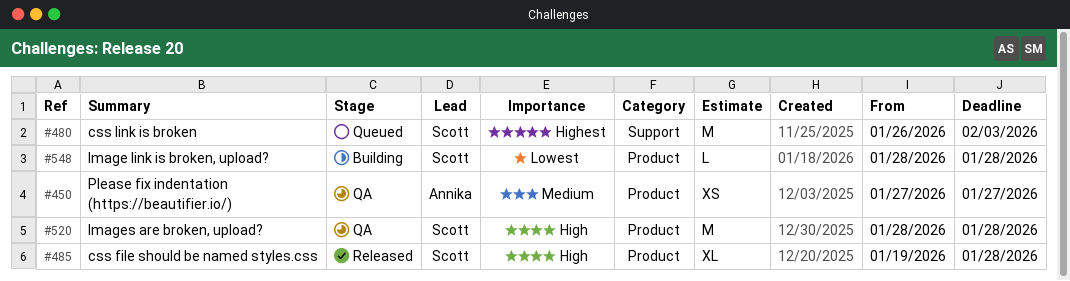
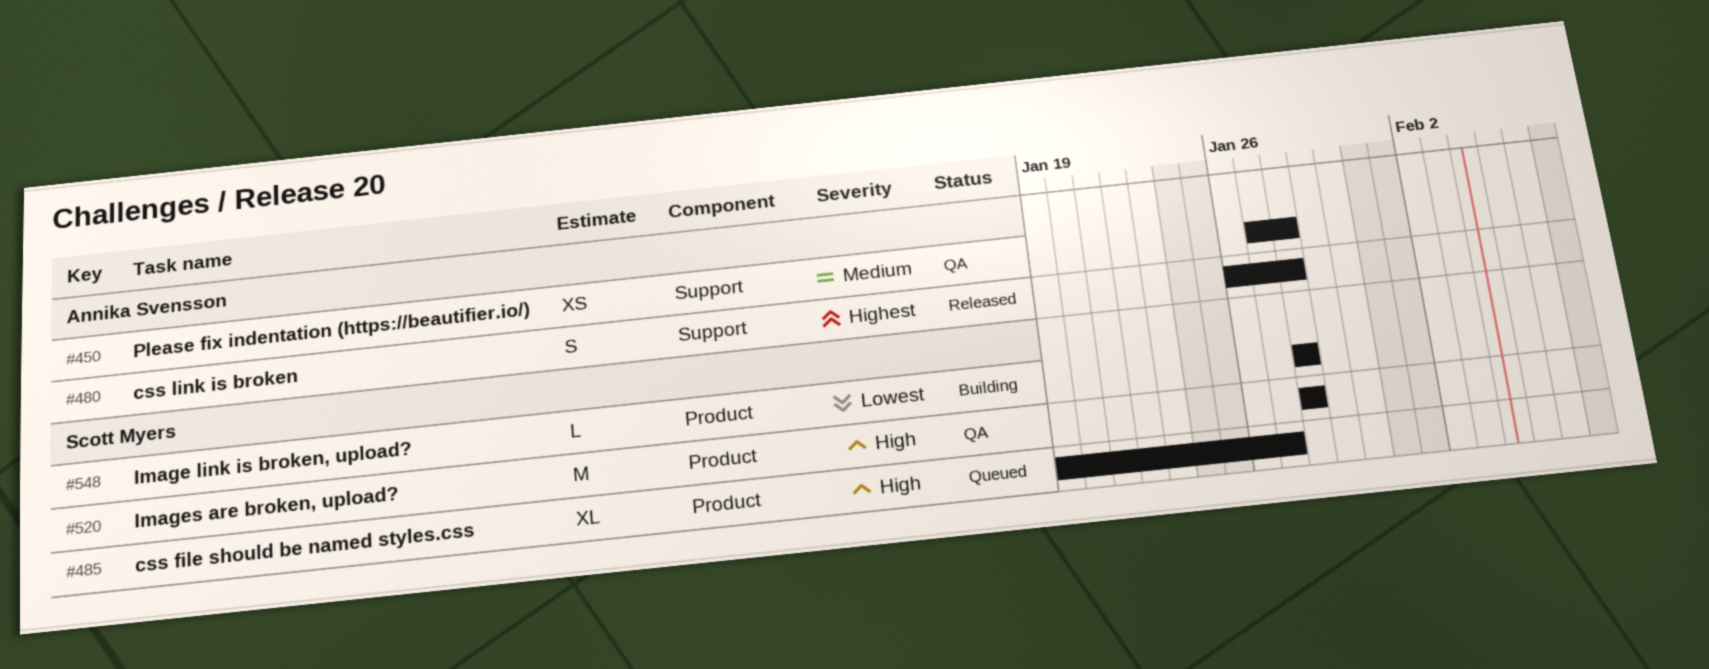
#450, label: Product -> Support
#450, due: Jan 27 -> Jan 28
#480, status: Queued -> Released
#480, owner: Scott Myers -> Annika Svensson
#480, estimate: M -> S
#480, due: Feb 3 -> Jan 28
#485, status: Released -> Queued
#485, due: Jan 28 -> Jan 27

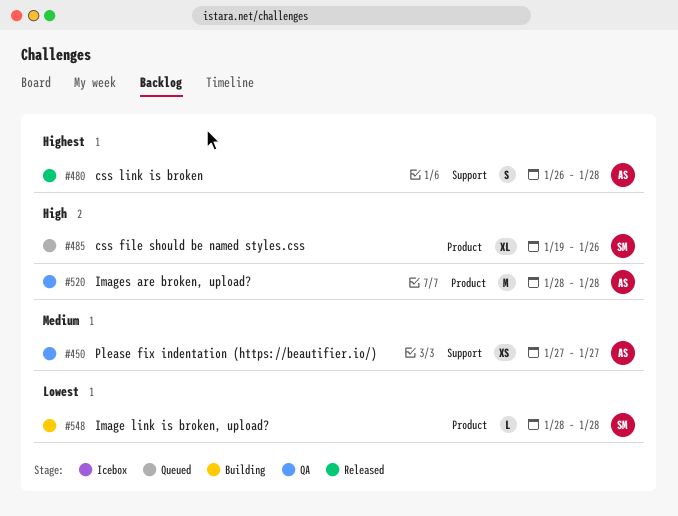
#450, due: Jan 28 -> Jan 27
#485, due: Jan 27 -> Jan 26
#520, owner: Scott Myers -> Annika Svensson

